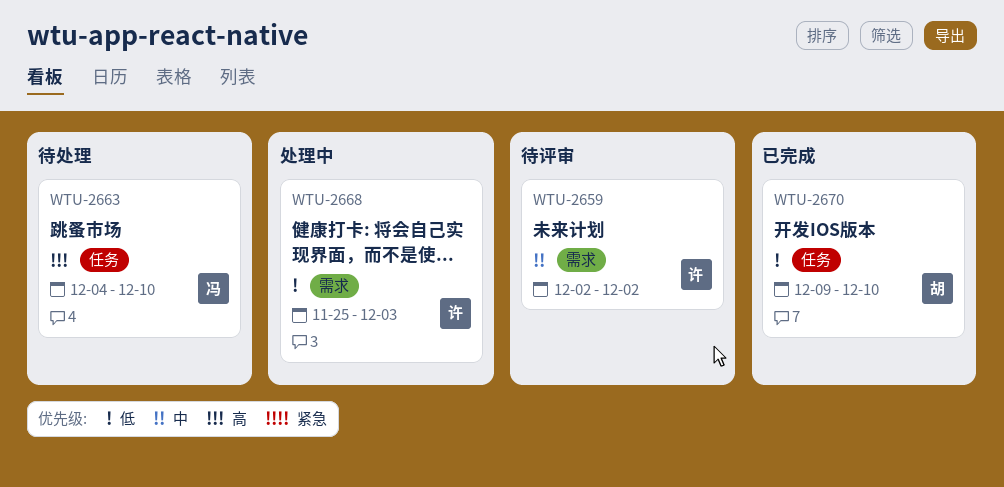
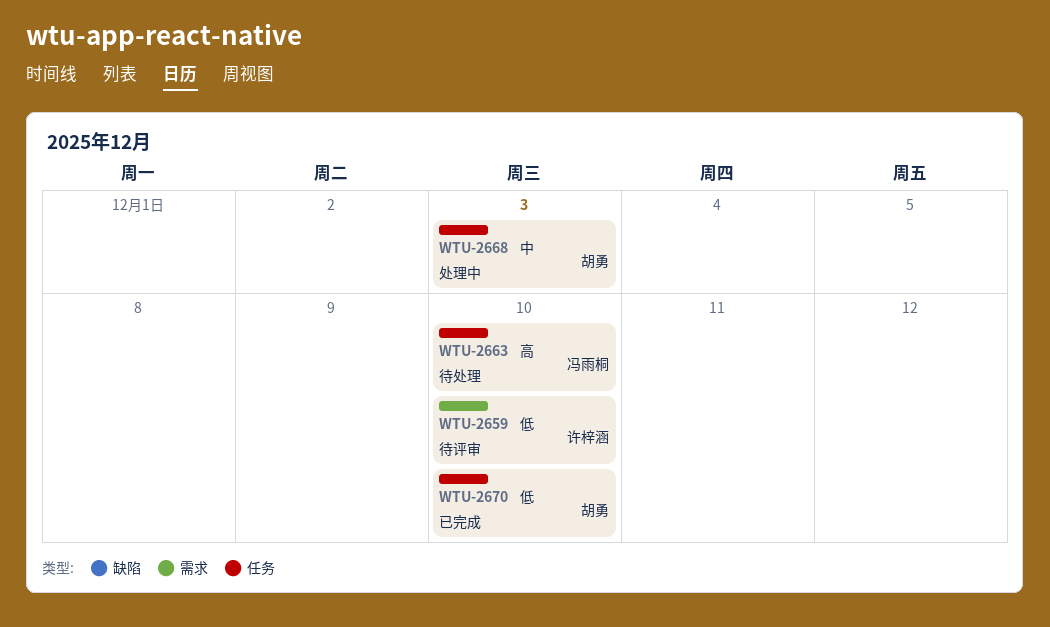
WTU-2659, priority: 中 -> 低
WTU-2659, due: Dec 2 -> Dec 10
WTU-2668, owner: 许梓涵 -> 胡勇
WTU-2668, priority: 低 -> 中
WTU-2668, label: 需求 -> 任务

